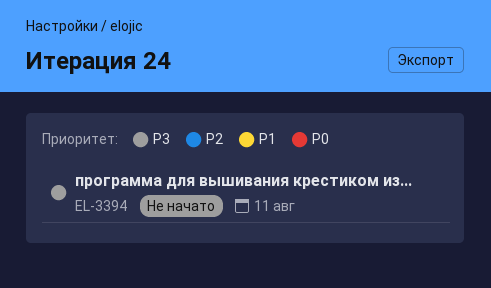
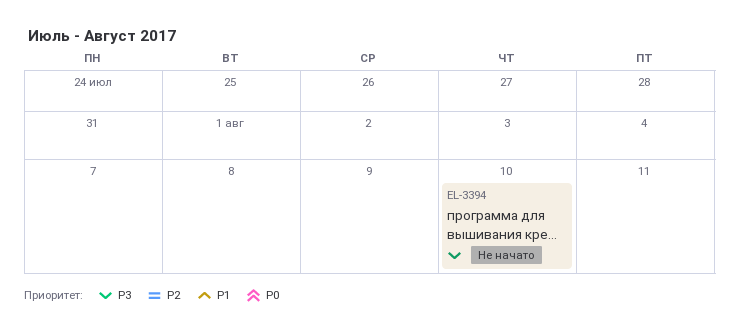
EL-3394, due: Aug 11 -> Aug 10

